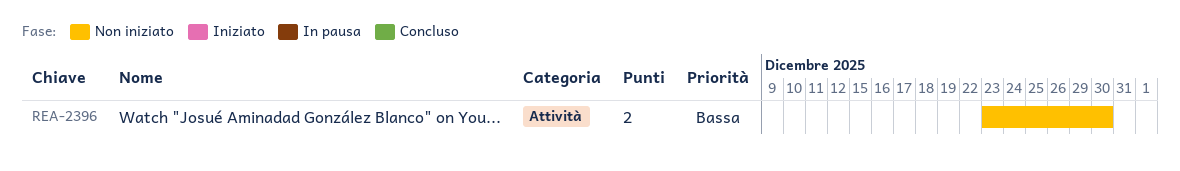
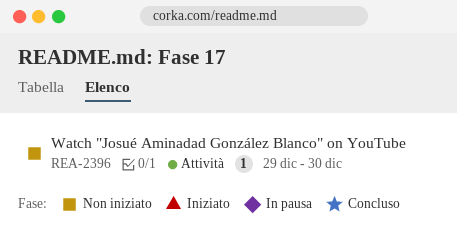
REA-2396, estimate: 2 -> 1
REA-2396, start: Dec 23 -> Dec 29

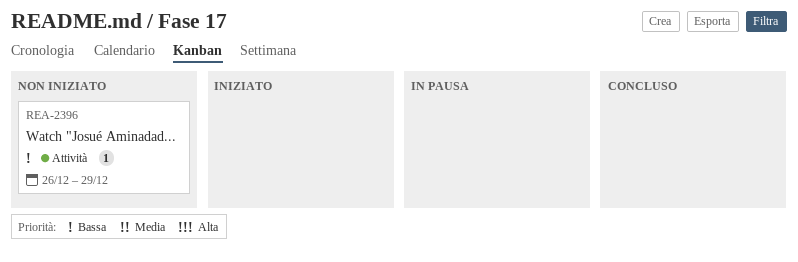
REA-2396, start: Dec 29 -> Dec 26
REA-2396, due: Dec 30 -> Dec 29

